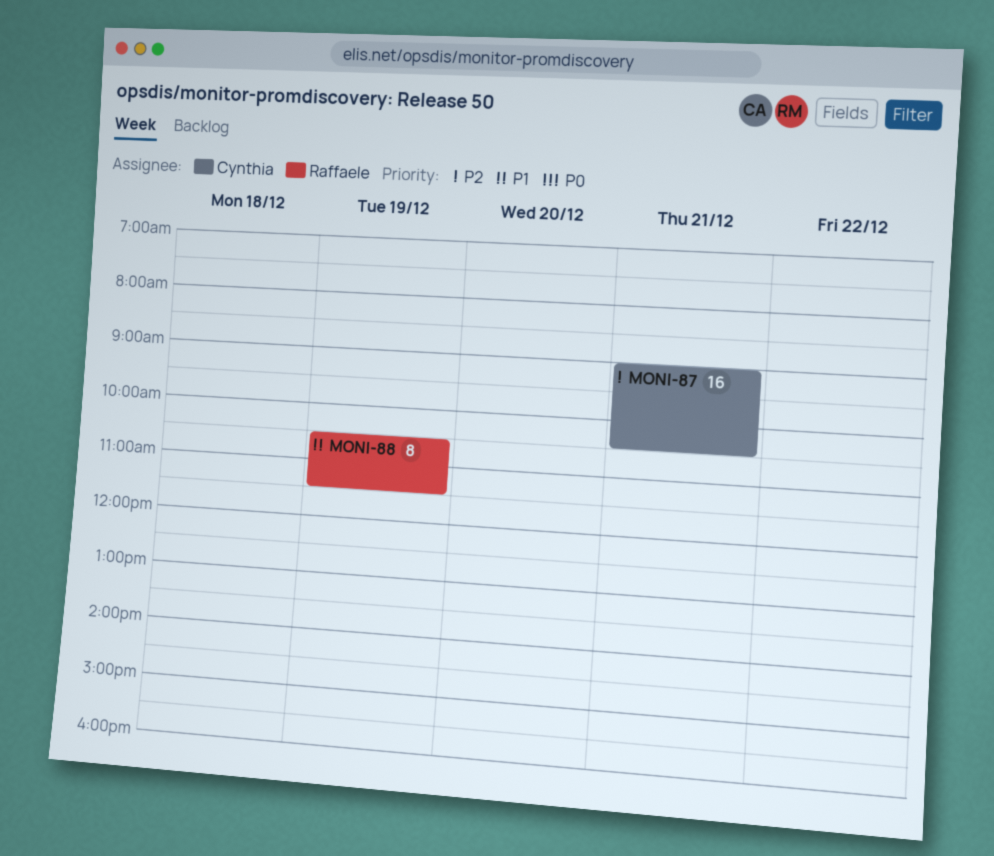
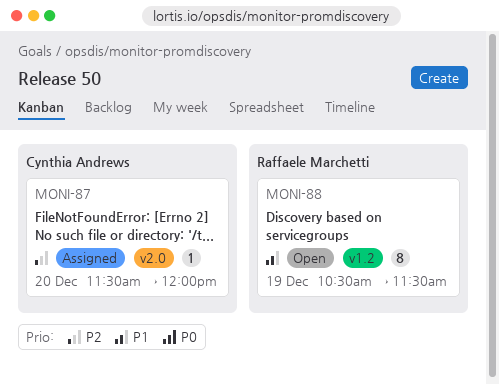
MONI-87, estimate: 16 -> 1
MONI-87, day: Dec 21 -> Dec 20
MONI-87, begins: 09:00 -> 11:30
MONI-87, ends: 10:30 -> 12:00

